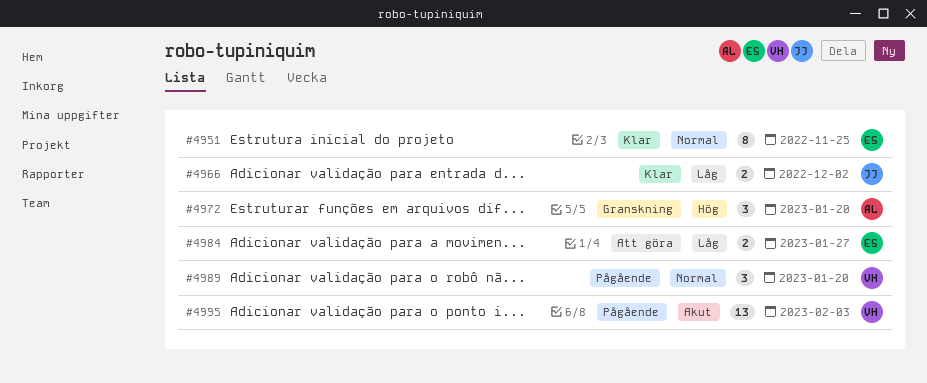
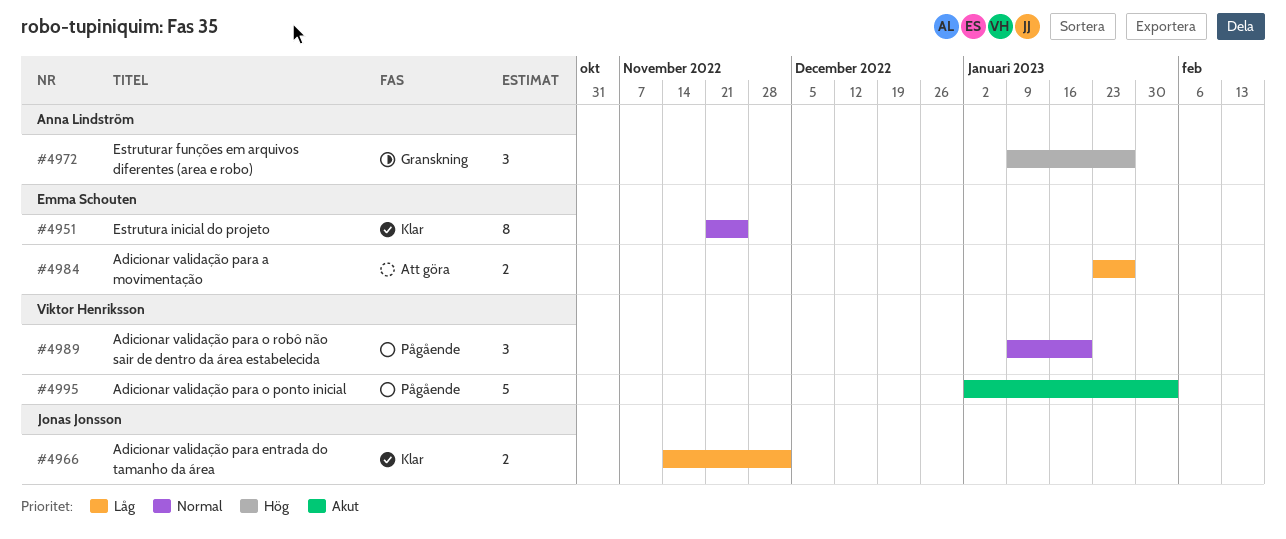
#4972, due: Jan 20 -> Jan 27
#4995, estimate: 13 -> 5

